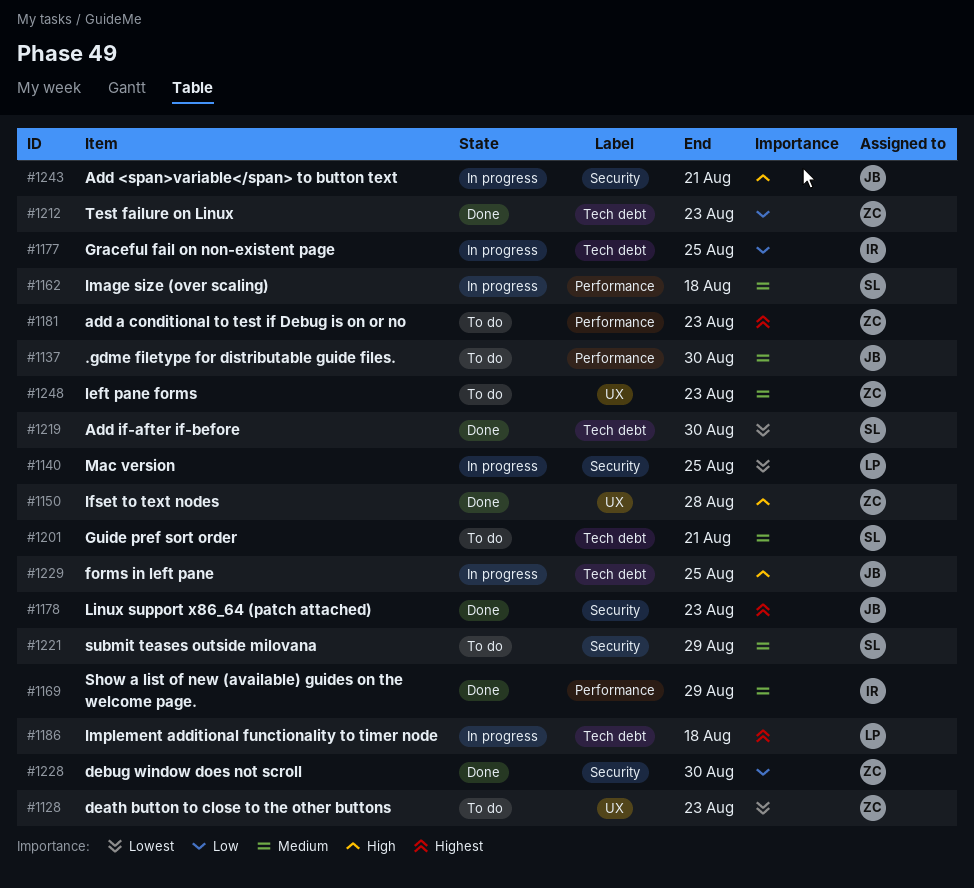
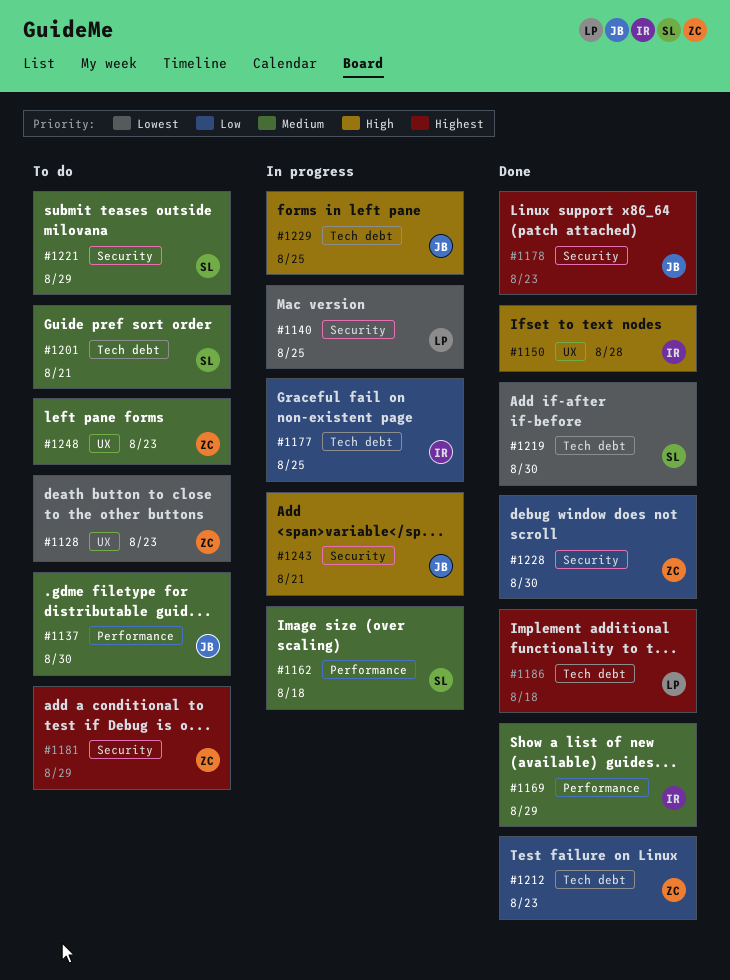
#1150, owner: ZC -> IR
#1181, label: Performance -> Security
#1181, due: Aug 23 -> Aug 29
#1186, status: In progress -> Done

